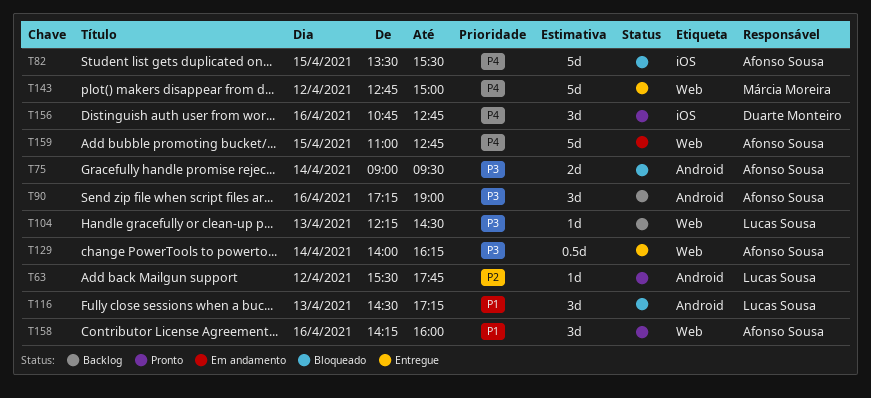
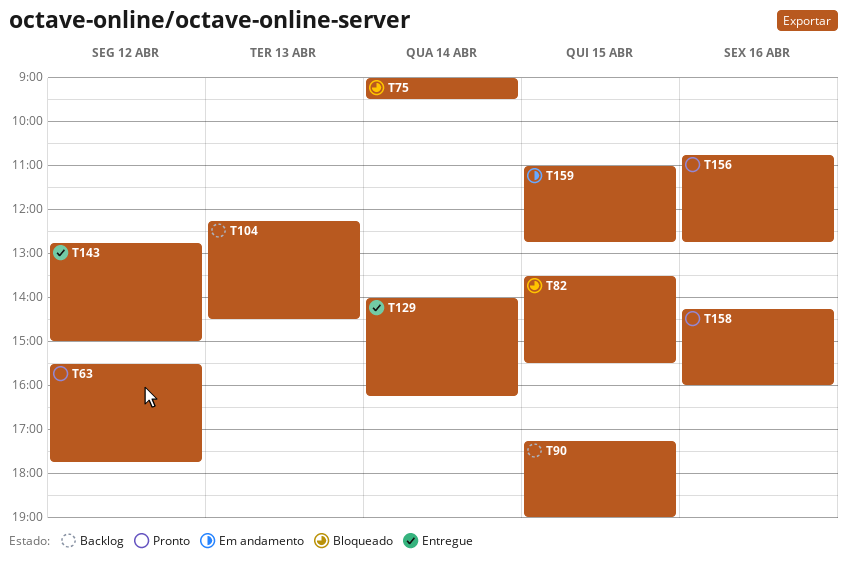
T90, day: Apr 16 -> Apr 15
T116: present -> none

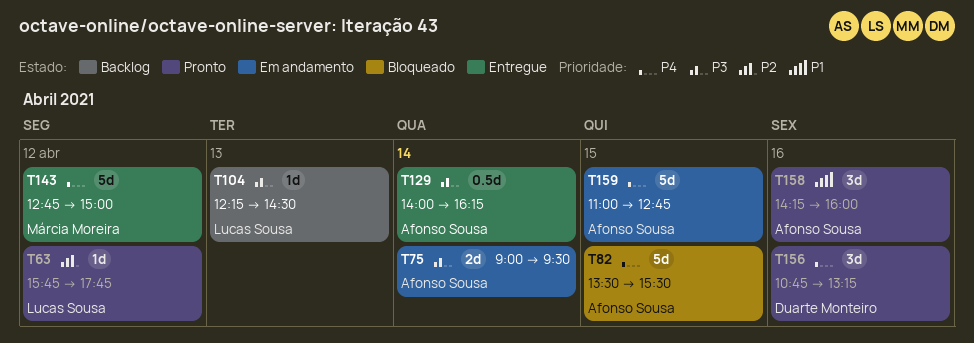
T63, begins: 15:30 -> 15:45
T75, status: Bloqueado -> Em andamento
T90: present -> none
T156, ends: 12:45 -> 13:15

